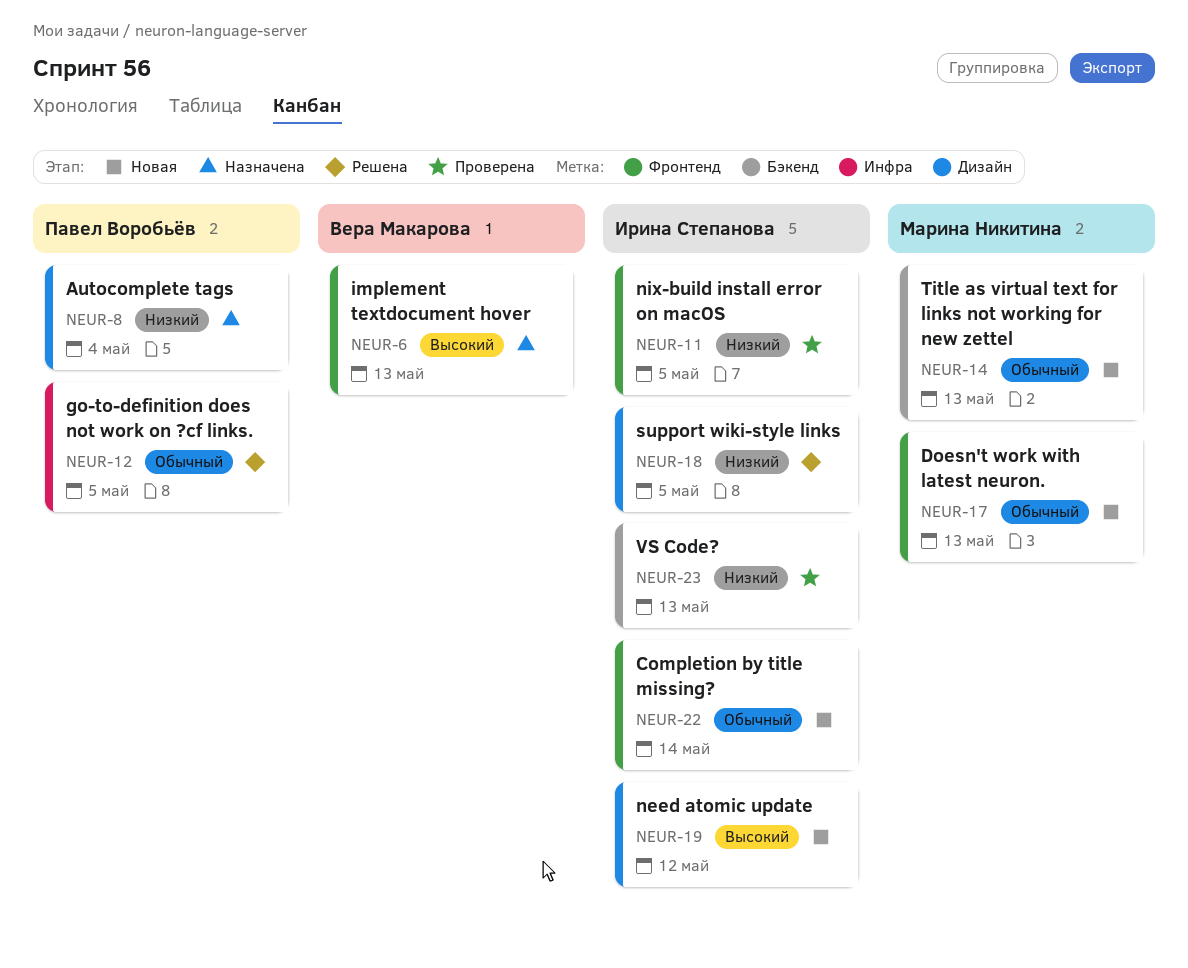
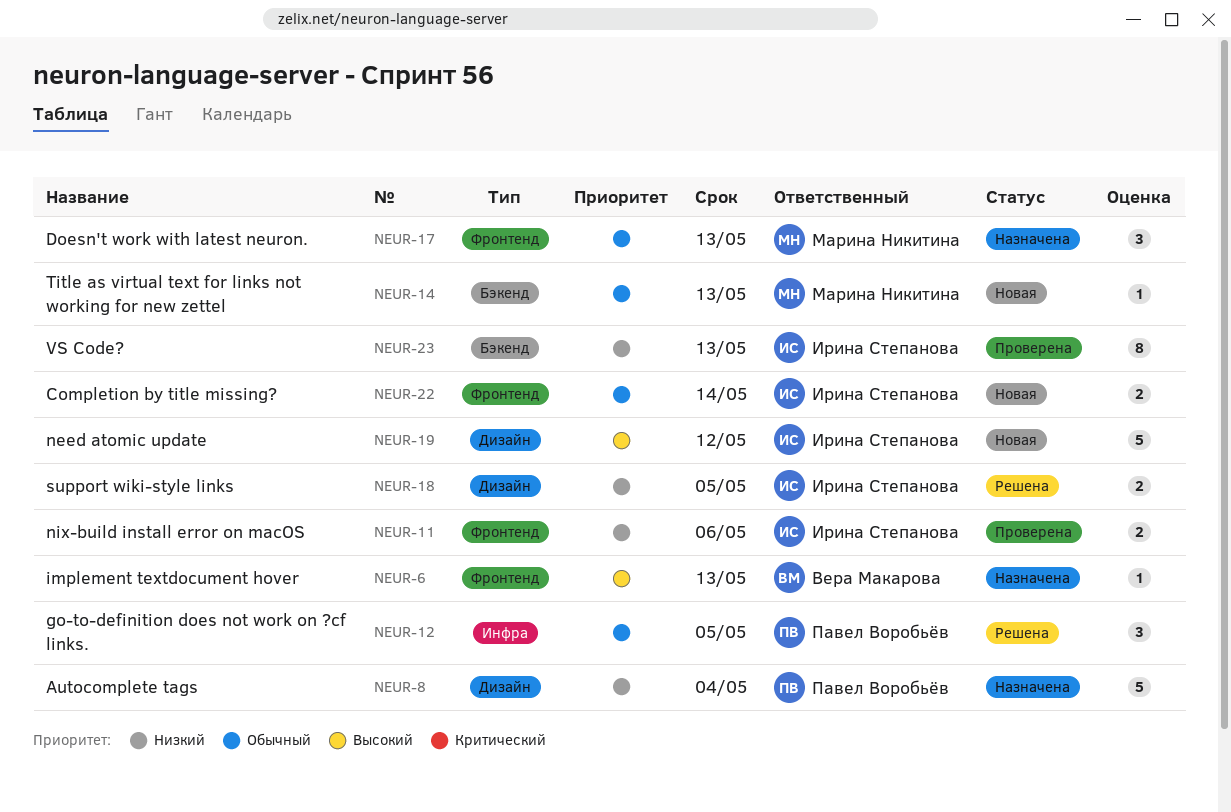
NEUR-11, due: May 5 -> May 6
NEUR-17, status: Новая -> Назначена

